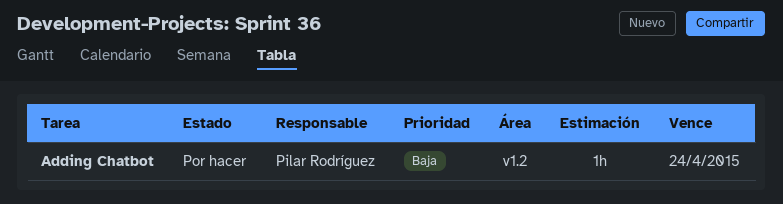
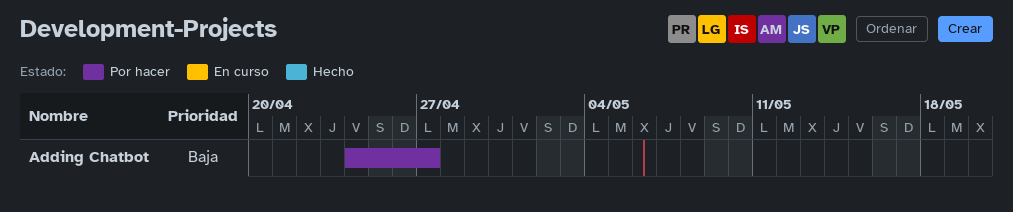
Adding Chatbot, due: Apr 24 -> Apr 27

